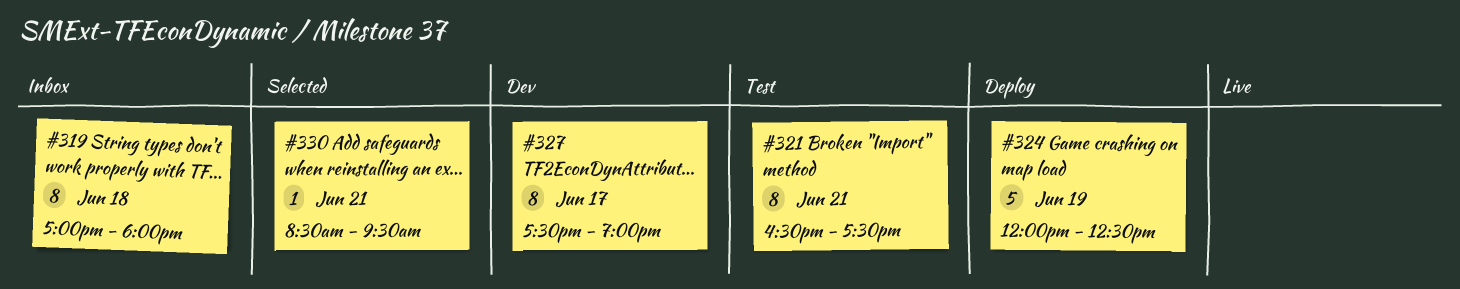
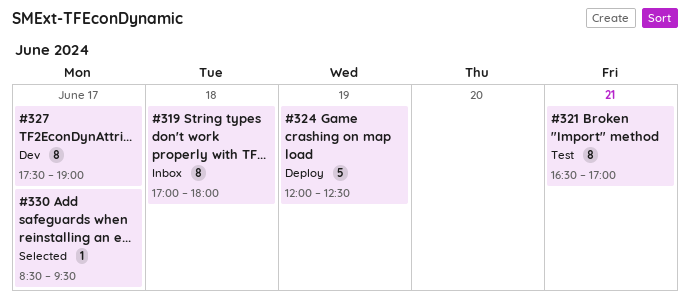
#321, ends: 17:30 -> 17:00
#330, day: Jun 21 -> Jun 17

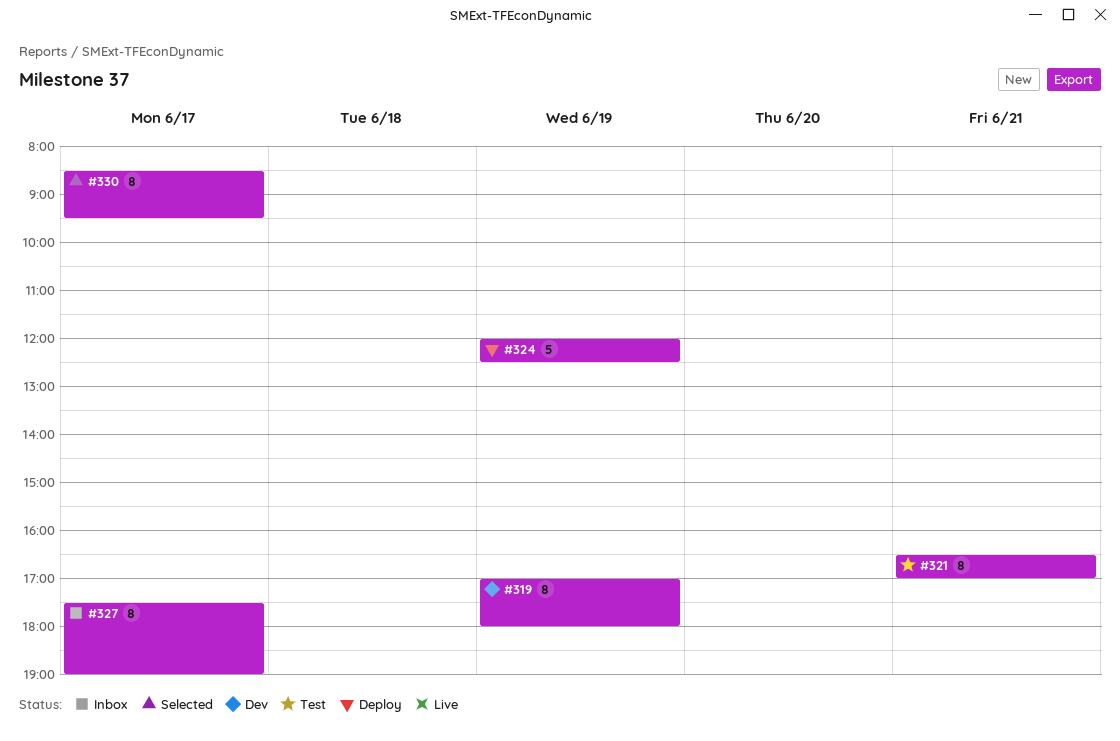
#319, status: Inbox -> Dev
#319, day: Jun 18 -> Jun 19
#327, status: Dev -> Inbox
#330, estimate: 1 -> 8

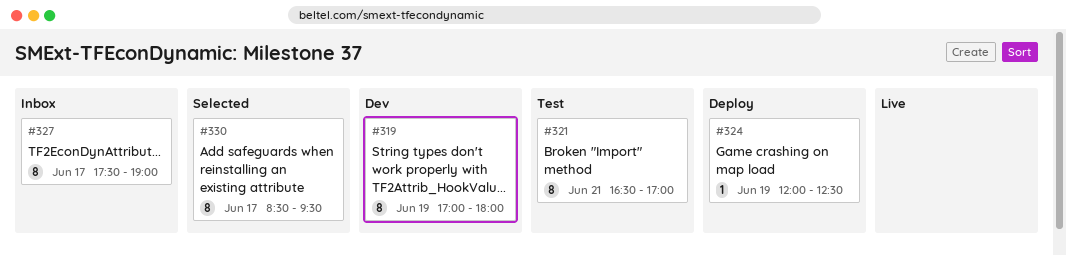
#324, estimate: 5 -> 1

